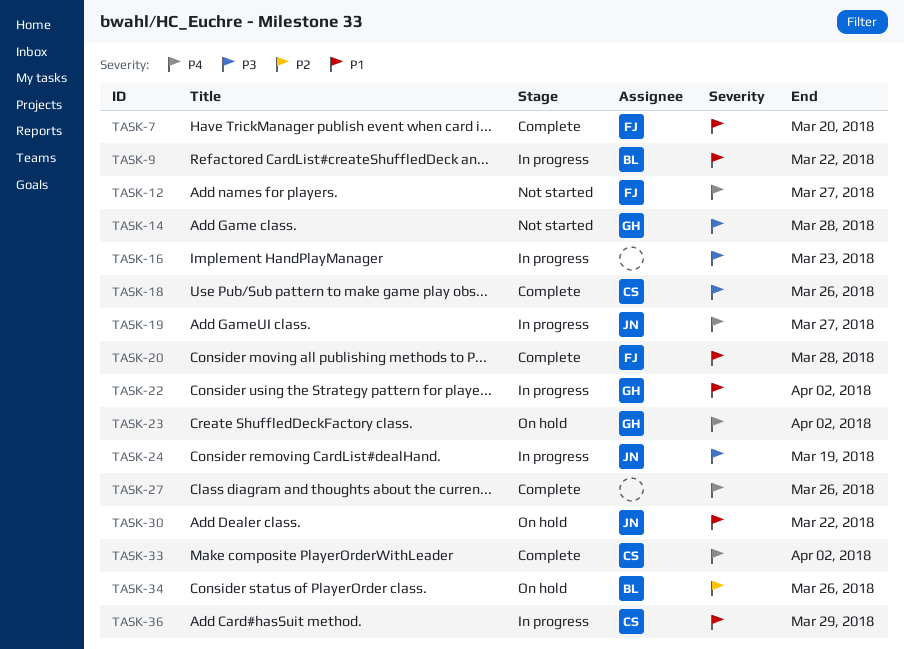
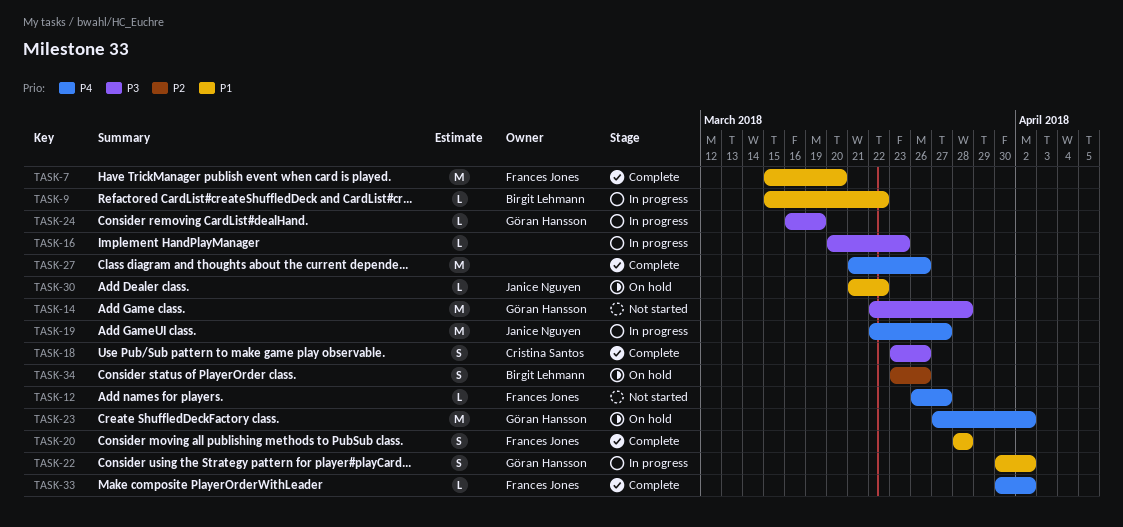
TASK-24, owner: Janice Nguyen -> Göran Hansson
TASK-33, owner: Cristina Santos -> Frances Jones
TASK-36: present -> none

